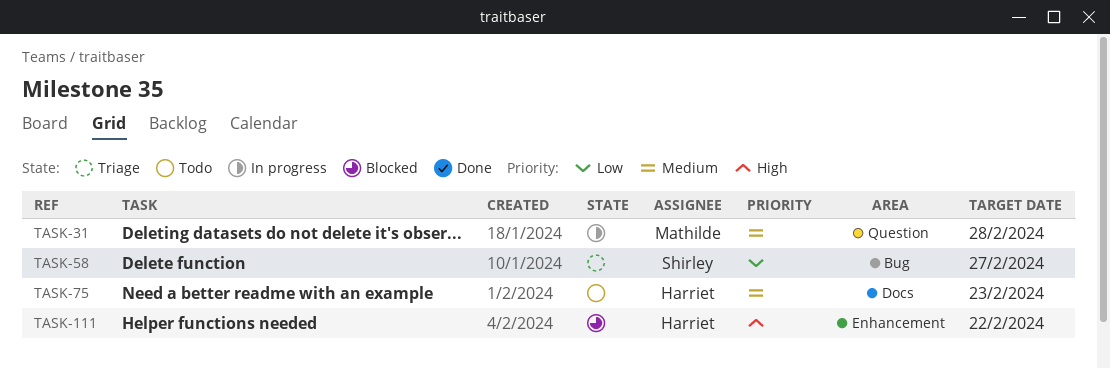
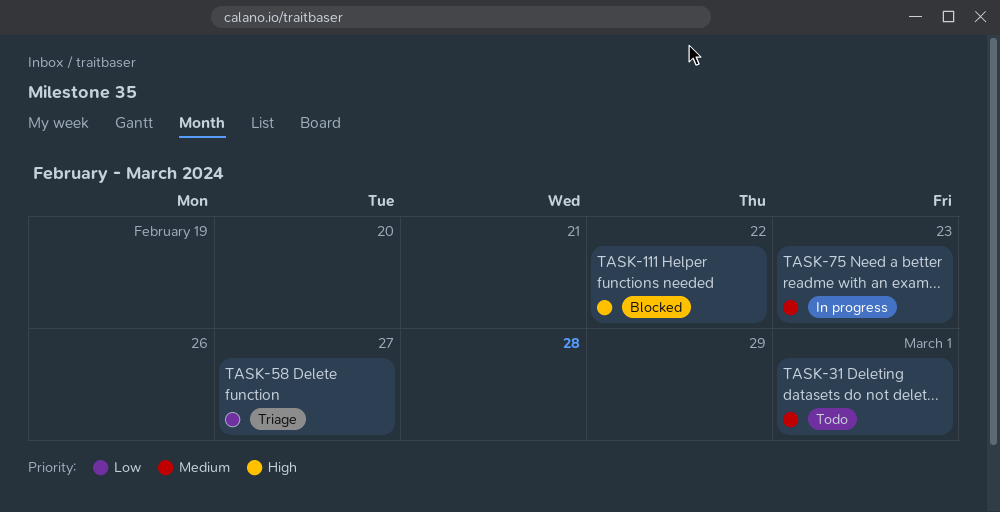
TASK-31, status: In progress -> Todo
TASK-31, due: Feb 28 -> Mar 1
TASK-75, status: Todo -> In progress

